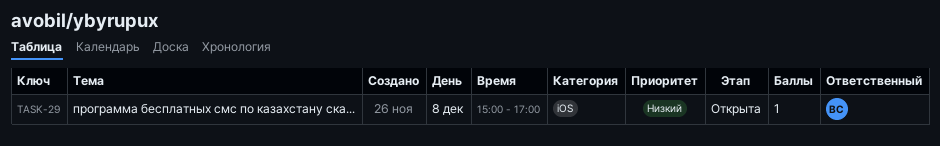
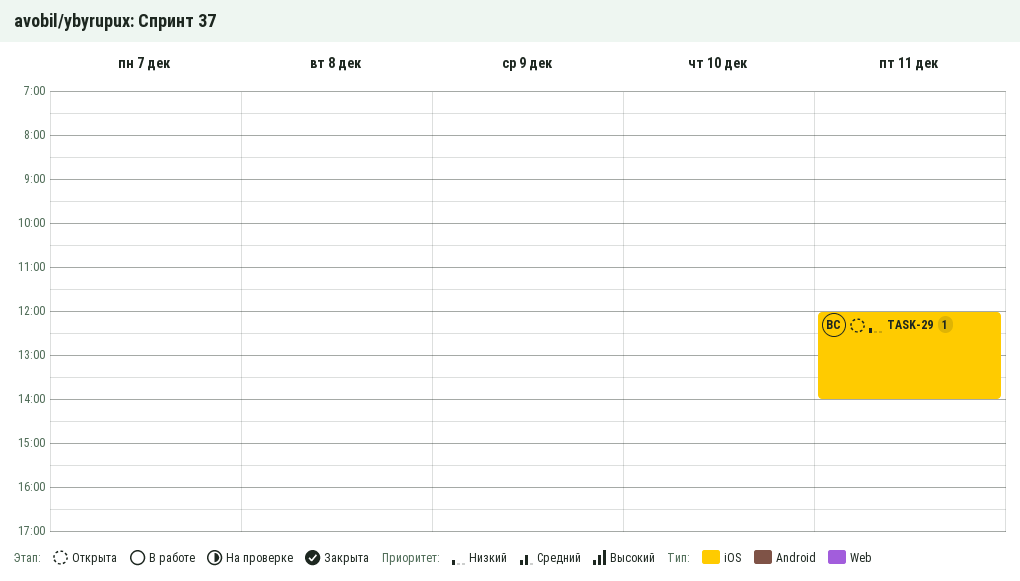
TASK-29, day: Dec 8 -> Dec 11
TASK-29, begins: 15:00 -> 12:00
TASK-29, ends: 17:00 -> 14:00

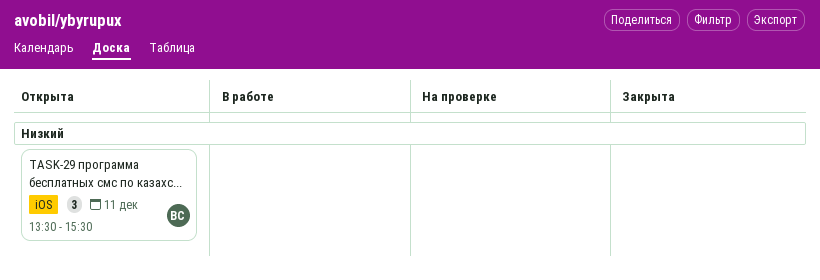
TASK-29, estimate: 1 -> 3
TASK-29, begins: 12:00 -> 13:30
TASK-29, ends: 14:00 -> 15:30

